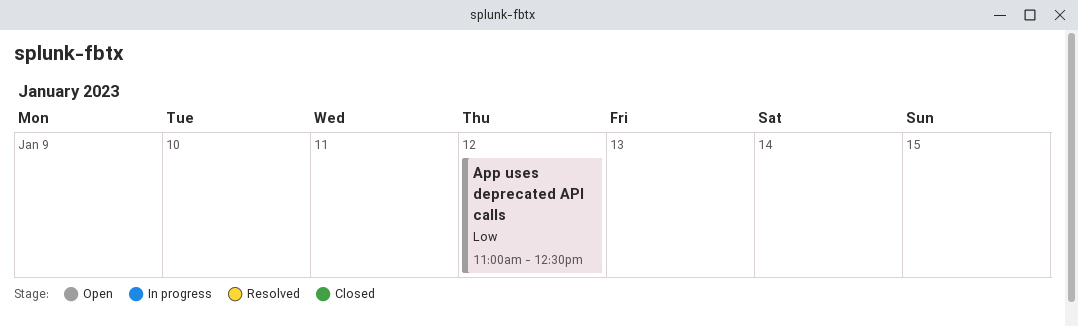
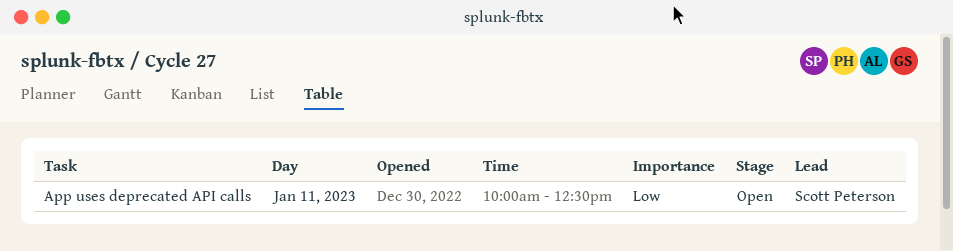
App uses deprecated API calls, day: Jan 12 -> Jan 11
App uses deprecated API calls, begins: 11:00 -> 10:00

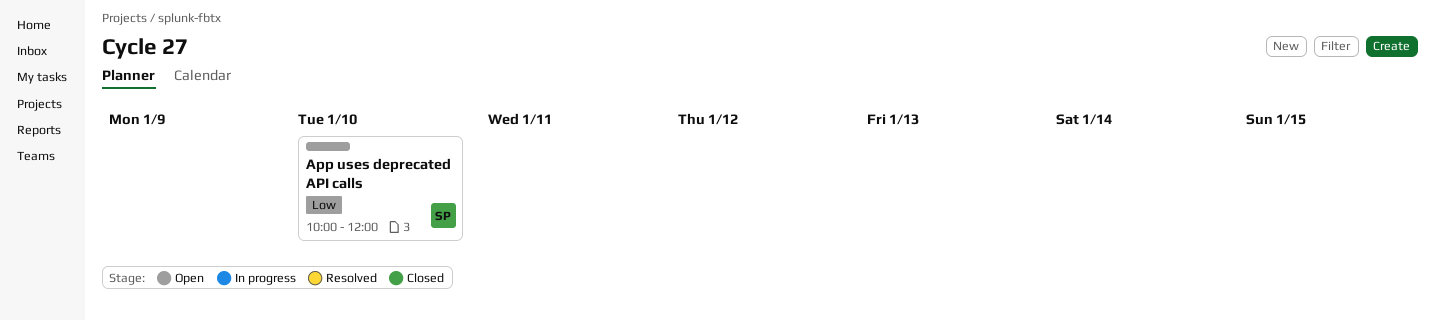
App uses deprecated API calls, day: Jan 11 -> Jan 10
App uses deprecated API calls, ends: 12:30 -> 12:00

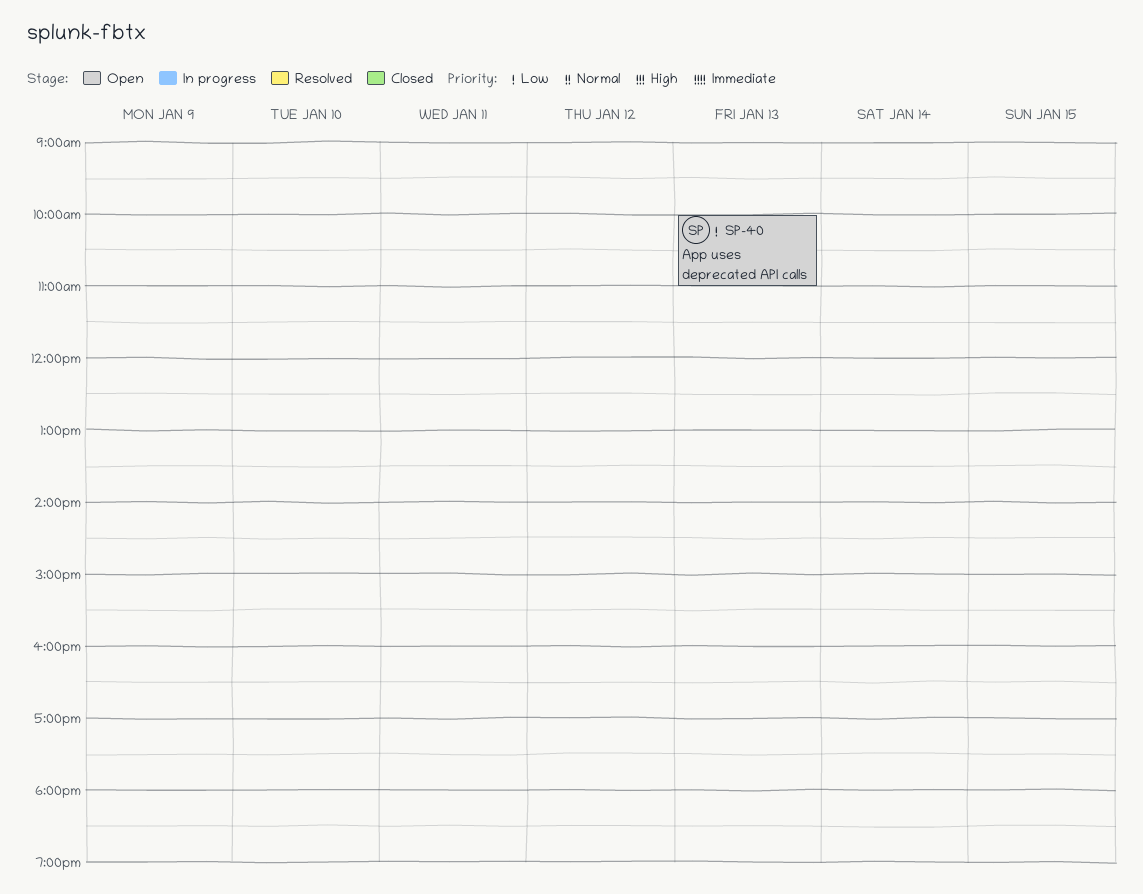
App uses deprecated API calls, day: Jan 10 -> Jan 13
App uses deprecated API calls, ends: 12:00 -> 11:00

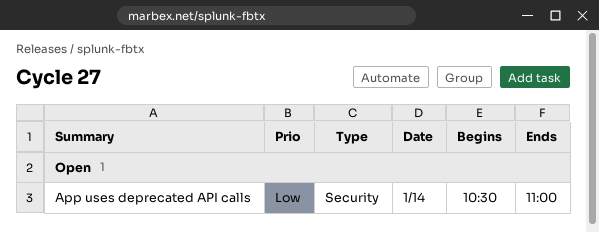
App uses deprecated API calls, day: Jan 13 -> Jan 14
App uses deprecated API calls, begins: 10:00 -> 10:30

